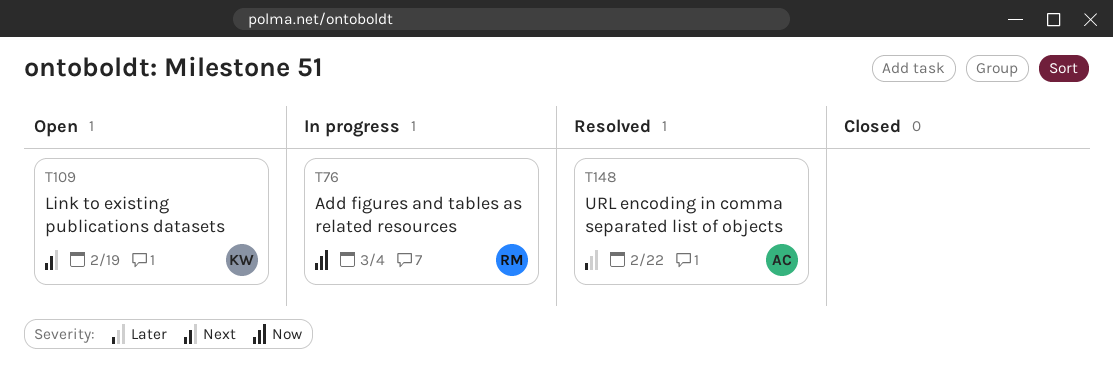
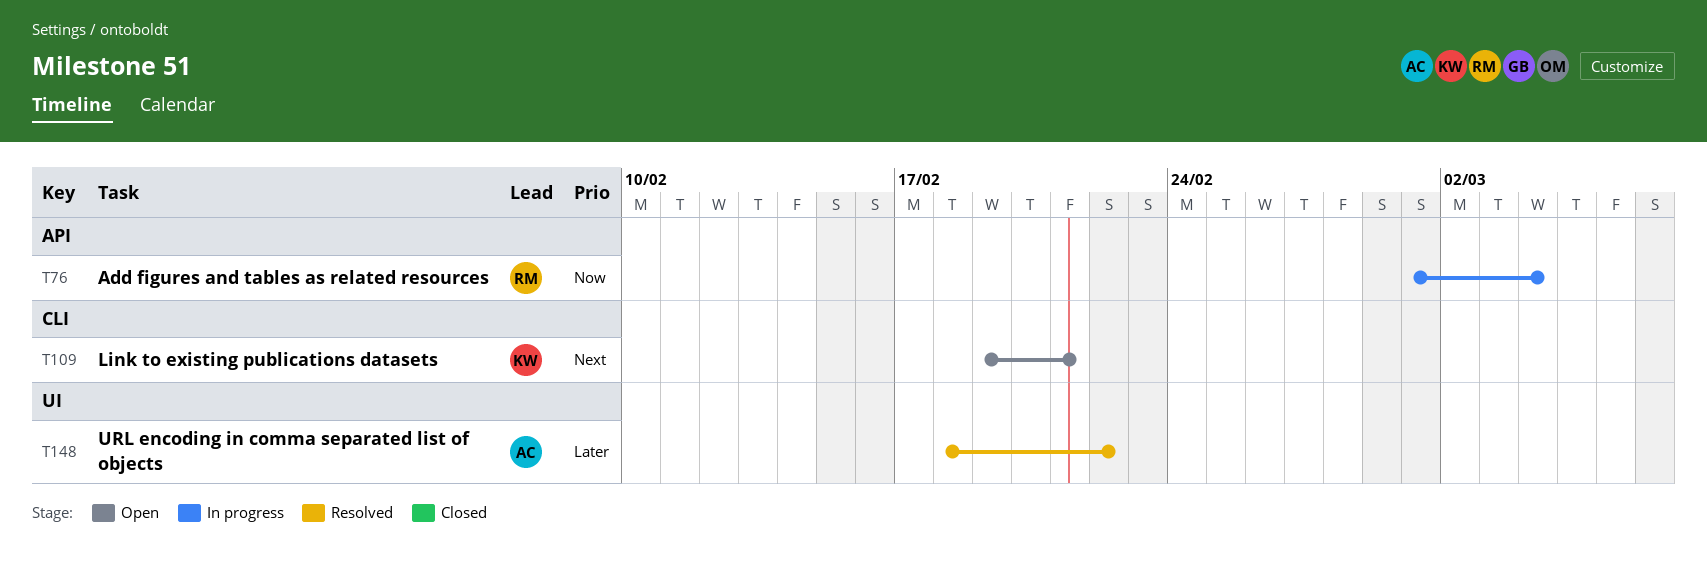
T109, due: Feb 19 -> Feb 21

